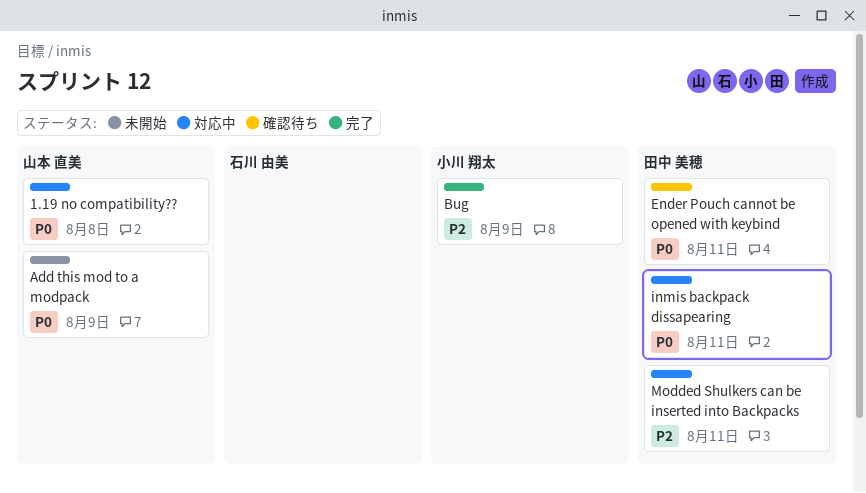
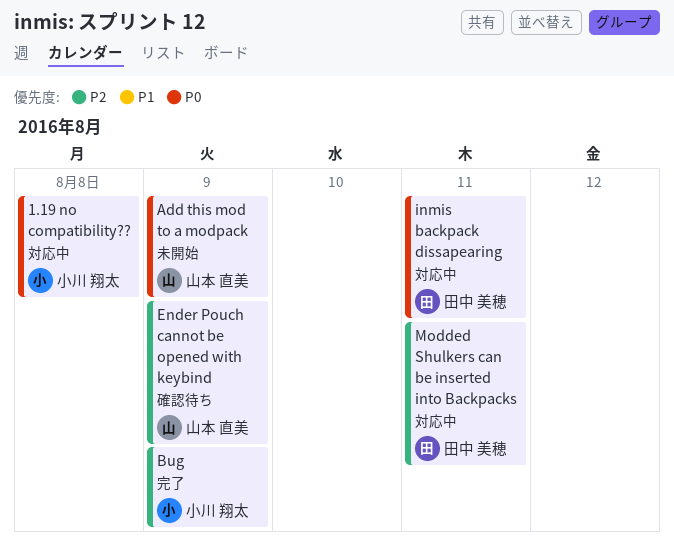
1.19 no compatibility??, owner: 山本 直美 -> 小川 翔太
Ender Pouch cannot be opened with keybind, owner: 田中 美穂 -> 山本 直美
Ender Pouch cannot be opened with keybind, priority: P0 -> P2
Ender Pouch cannot be opened with keybind, due: Aug 11 -> Aug 9

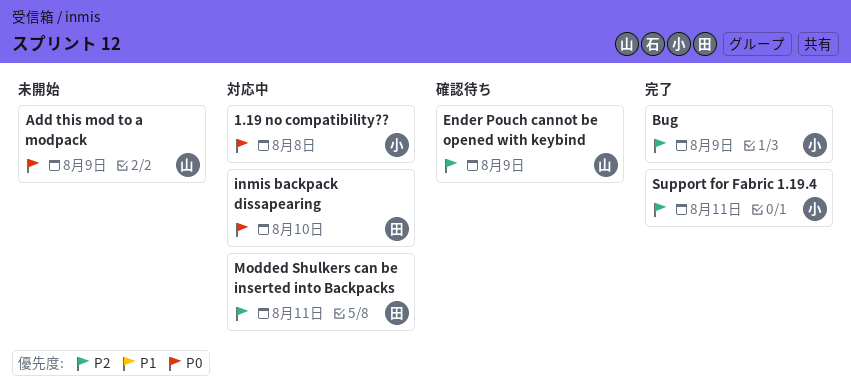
inmis backpack dissapearing, due: Aug 11 -> Aug 10
Support for Fabric 1.19.4: none -> present

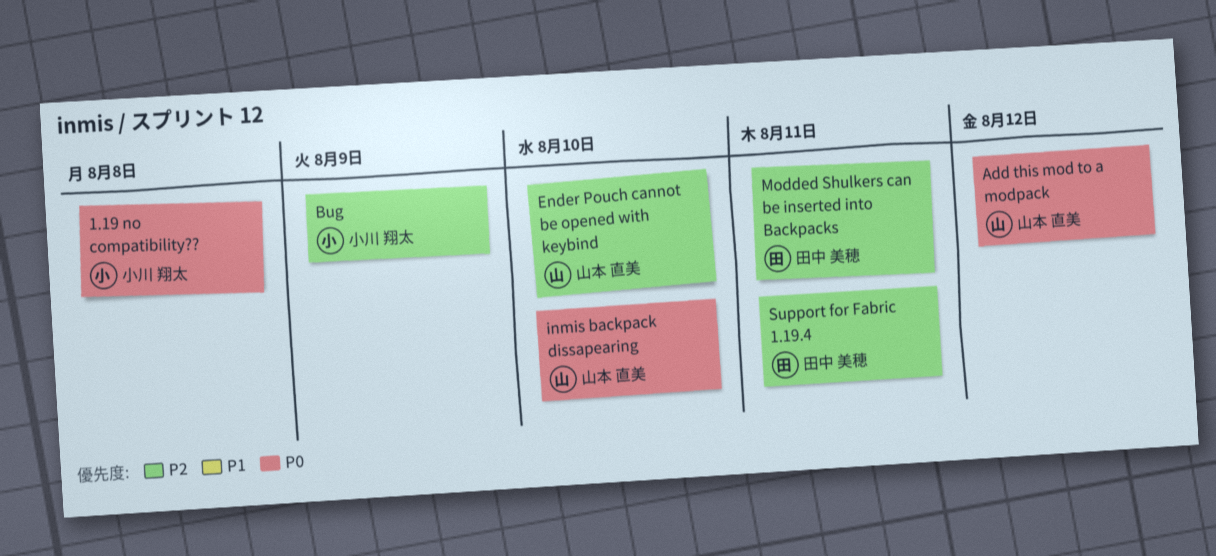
Add this mod to a modpack, due: Aug 9 -> Aug 12
Ender Pouch cannot be opened with keybind, due: Aug 9 -> Aug 10
inmis backpack dissapearing, owner: 田中 美穂 -> 山本 直美
Support for Fabric 1.19.4, owner: 小川 翔太 -> 田中 美穂

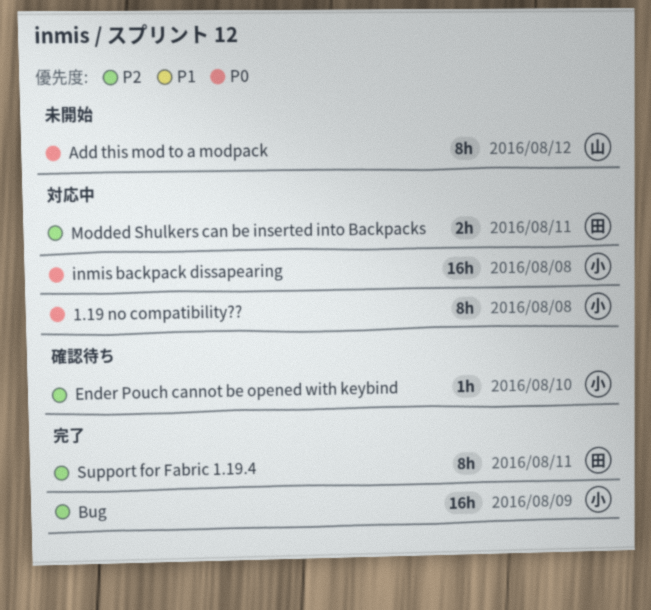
Ender Pouch cannot be opened with keybind, owner: 山本 直美 -> 小川 翔太
inmis backpack dissapearing, owner: 山本 直美 -> 小川 翔太
inmis backpack dissapearing, due: Aug 10 -> Aug 8

